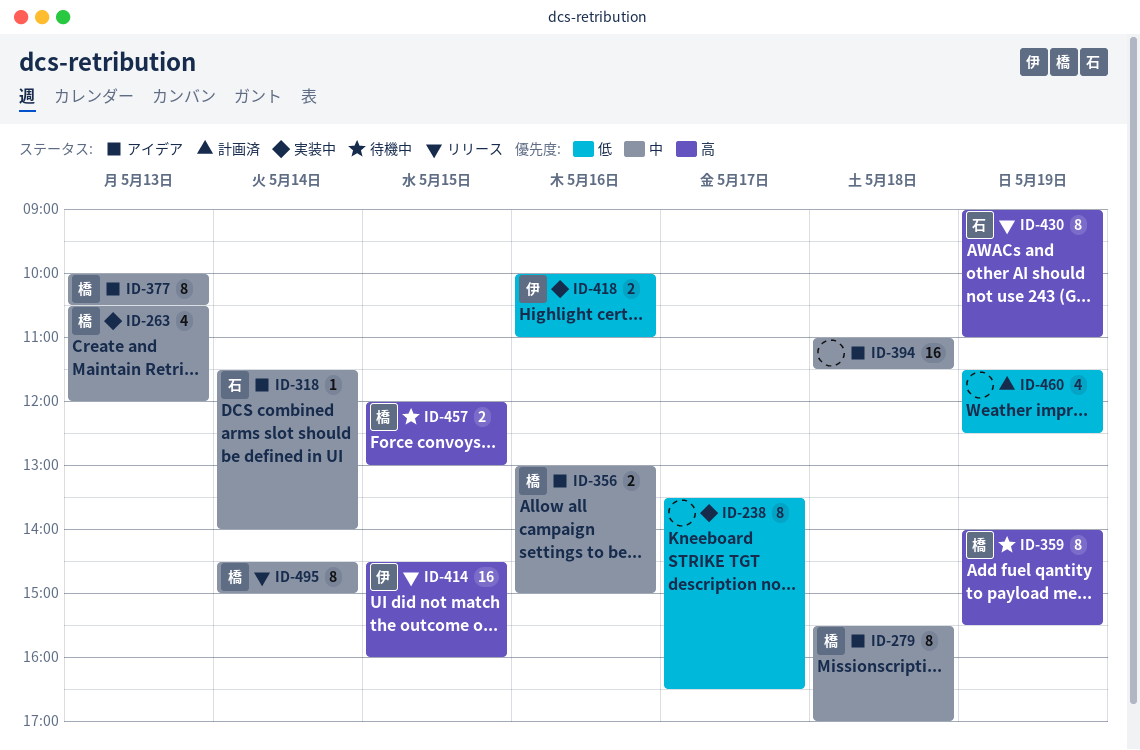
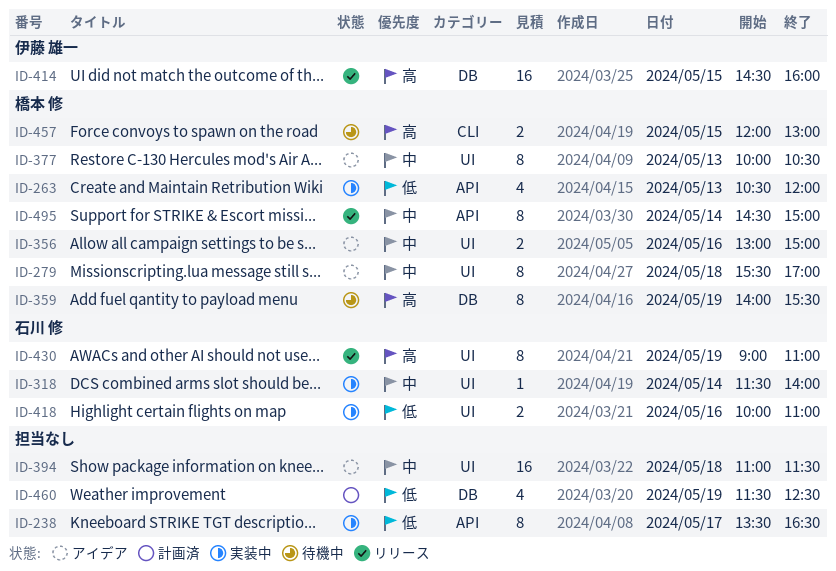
ID-263, priority: 中 -> 低
ID-318, status: アイデア -> 実装中
ID-418, owner: 伊藤 雄一 -> 石川 修

